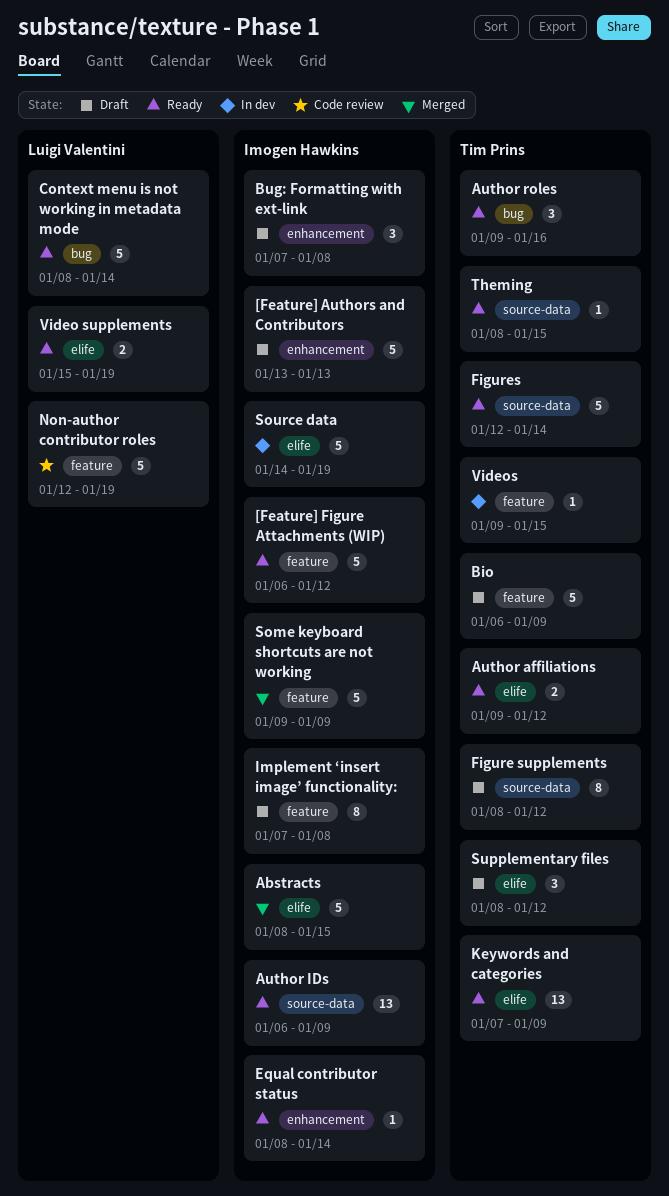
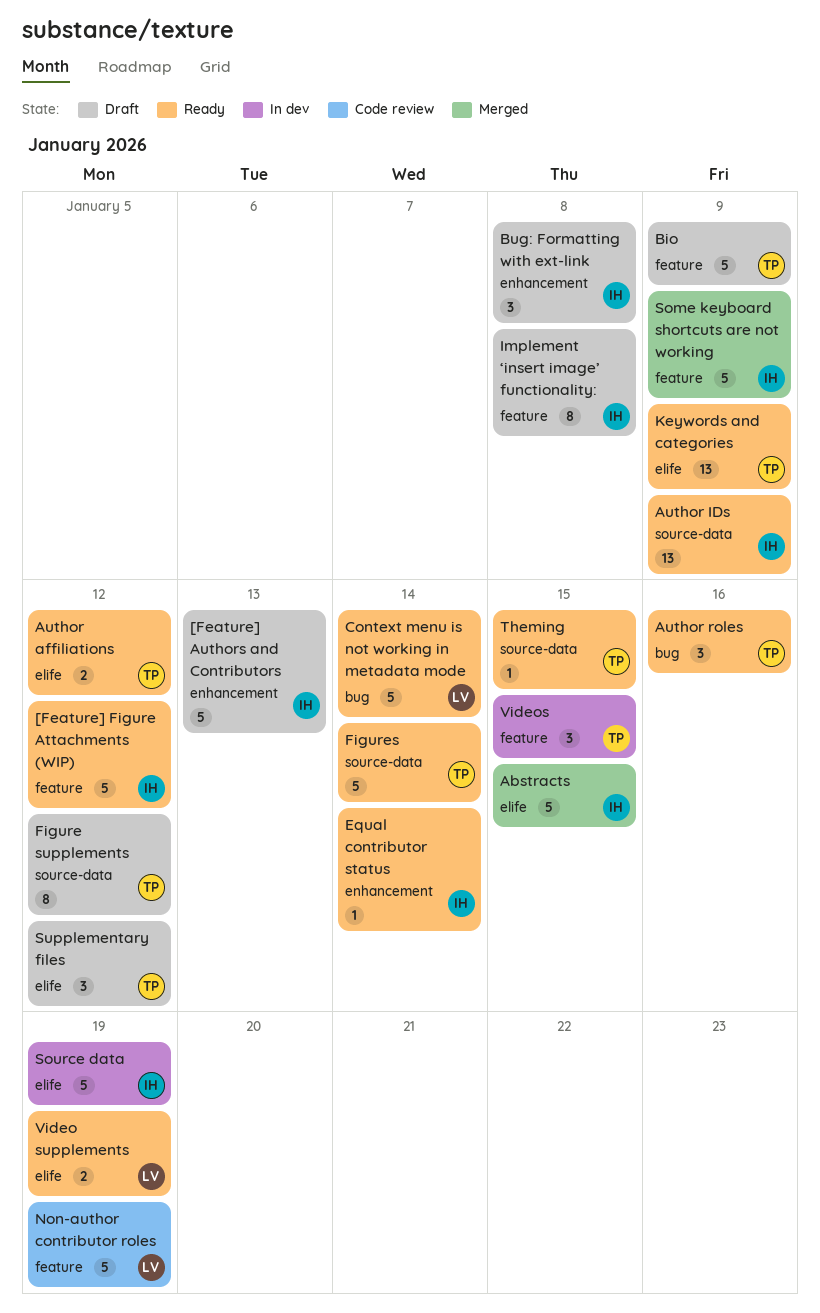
Videos, estimate: 1 -> 3

